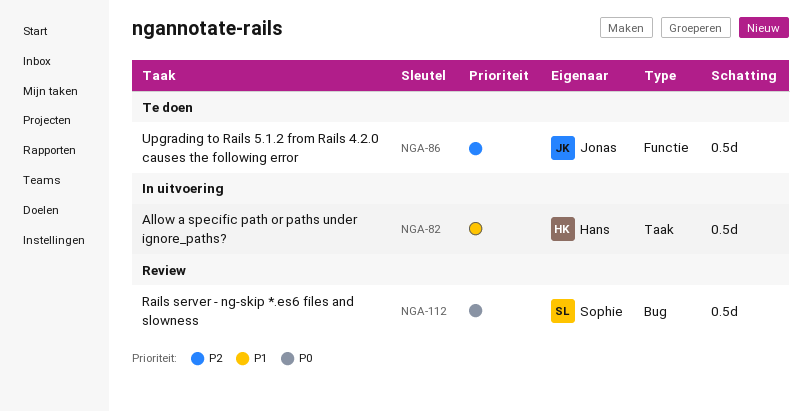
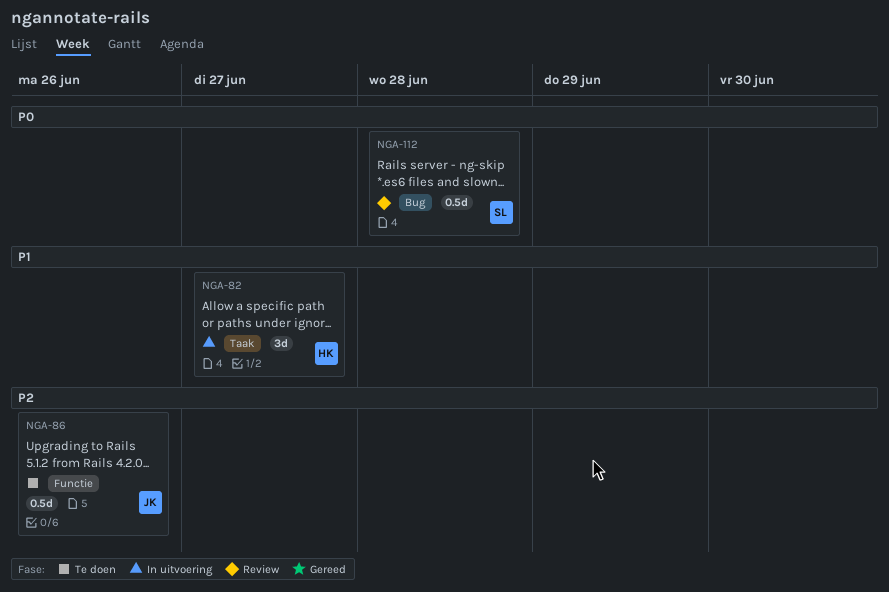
NGA-82, estimate: 0.5d -> 3d

